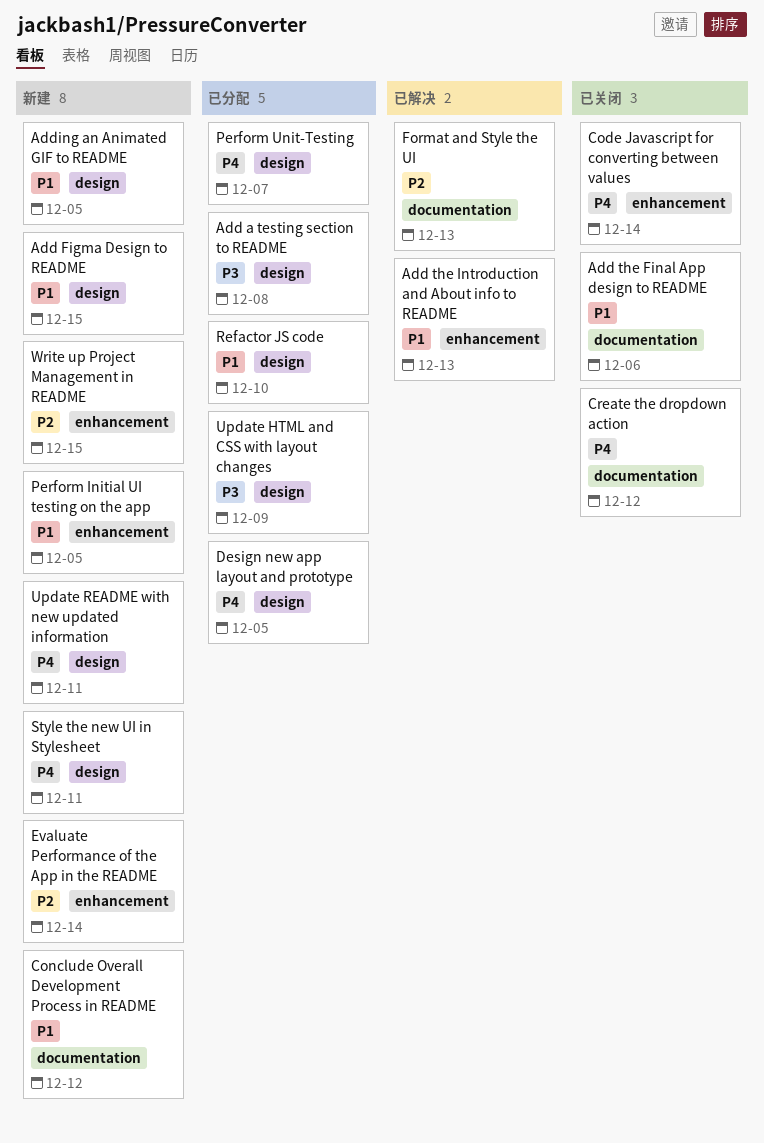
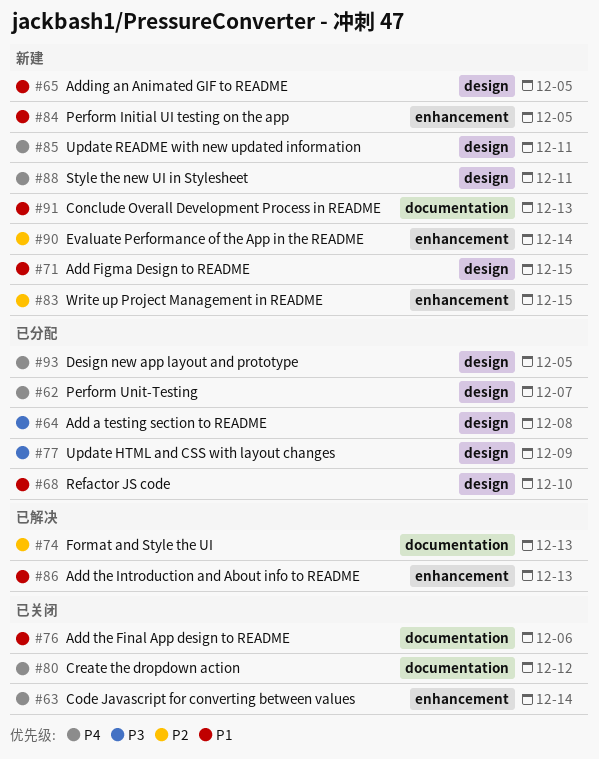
Conclude Overall Development Process in README, due: Dec 12 -> Dec 13

